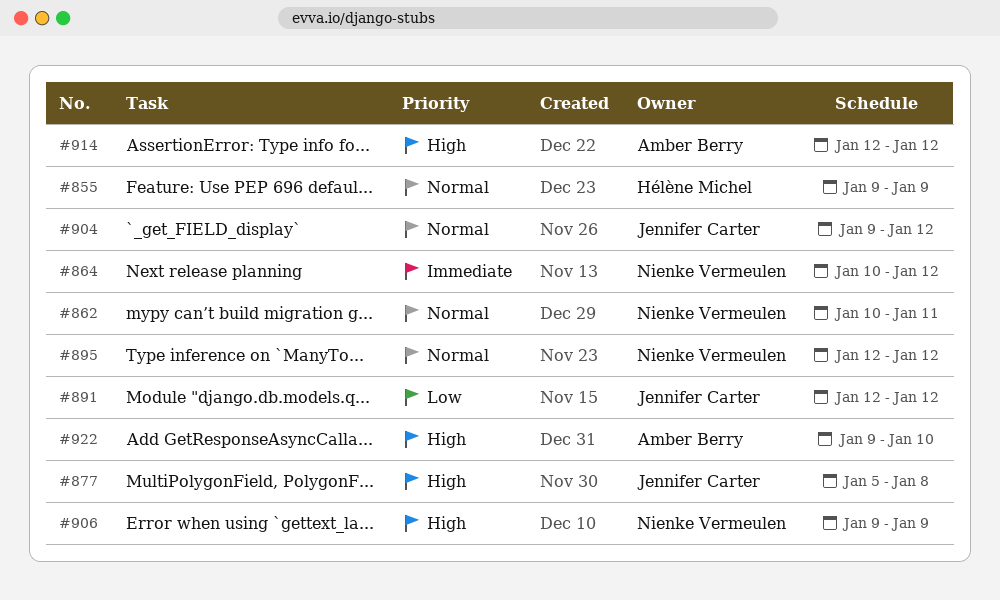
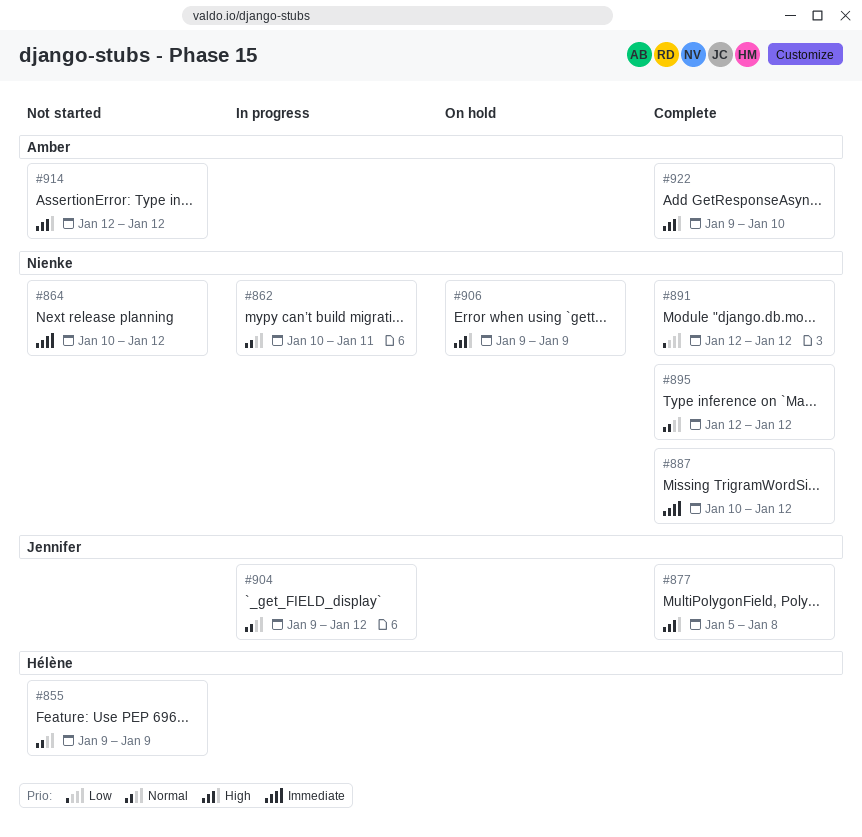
#887: none -> present
#891, owner: Jennifer Carter -> Nienke Vermeulen

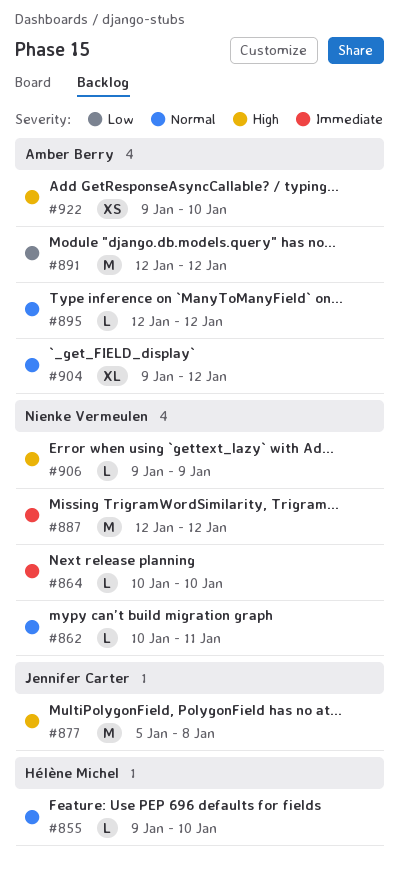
#855, due: Jan 9 -> Jan 10
#864, due: Jan 12 -> Jan 10
#887, start: Jan 10 -> Jan 12
#891, owner: Nienke Vermeulen -> Amber Berry
#895, owner: Nienke Vermeulen -> Amber Berry
#904, owner: Jennifer Carter -> Amber Berry
#914: present -> none

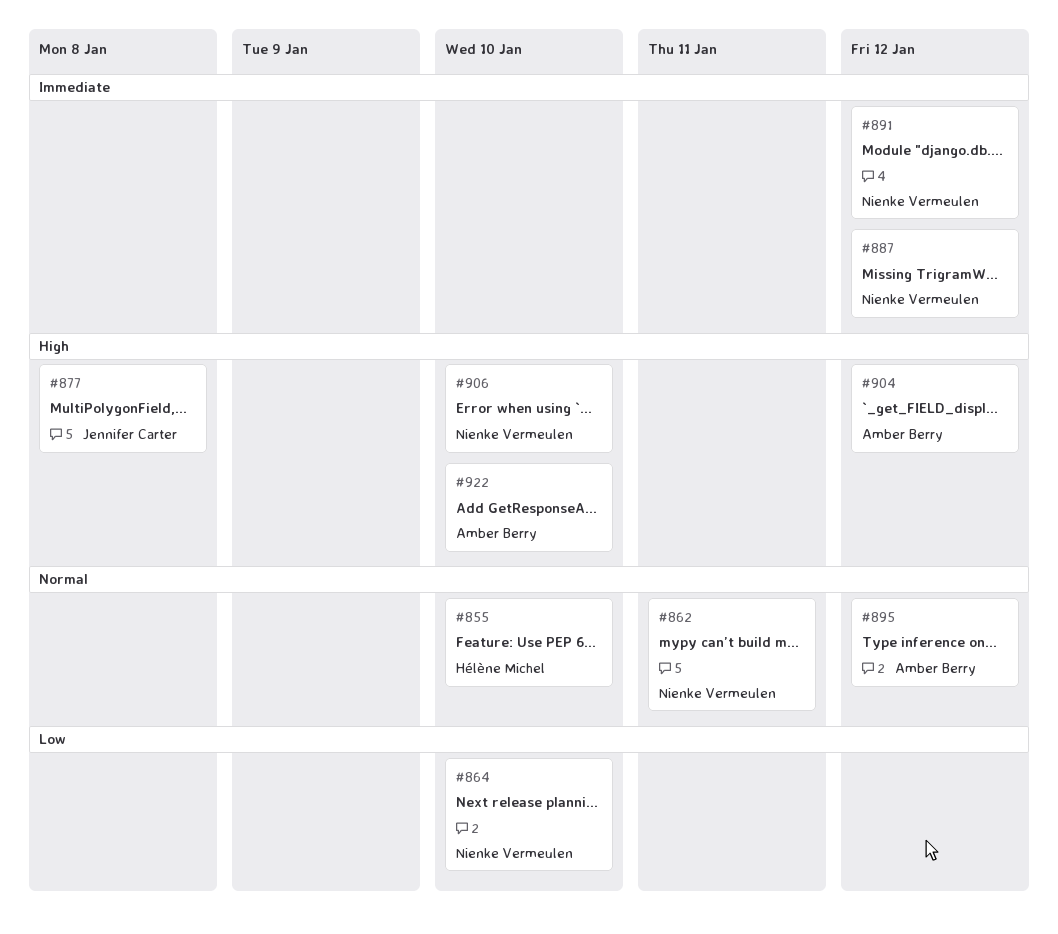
#864, priority: Immediate -> Low
#891, owner: Amber Berry -> Nienke Vermeulen
#891, priority: Low -> Immediate
#904, priority: Normal -> High
#906, due: Jan 9 -> Jan 10

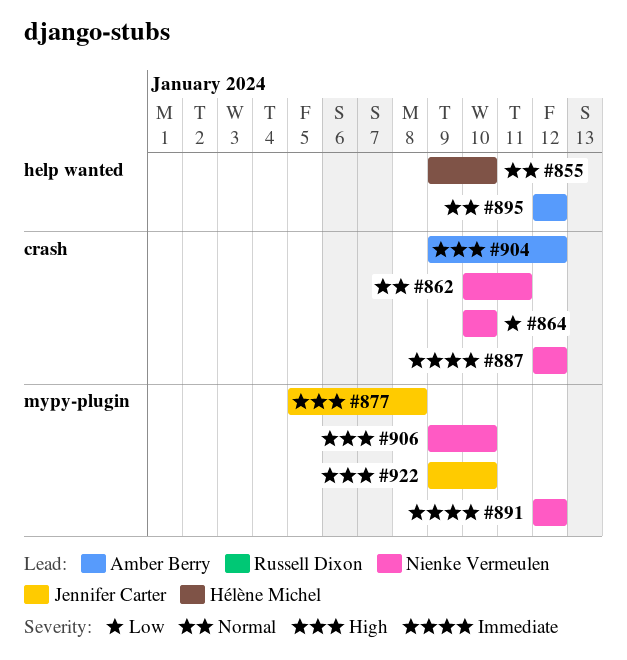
#922, owner: Amber Berry -> Jennifer Carter

